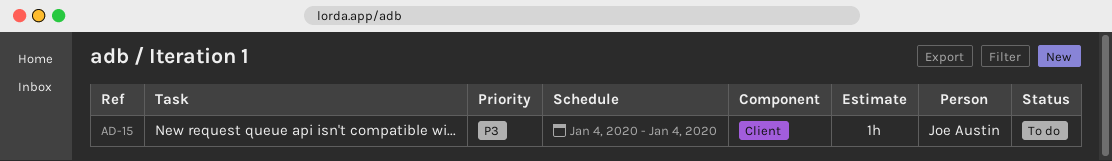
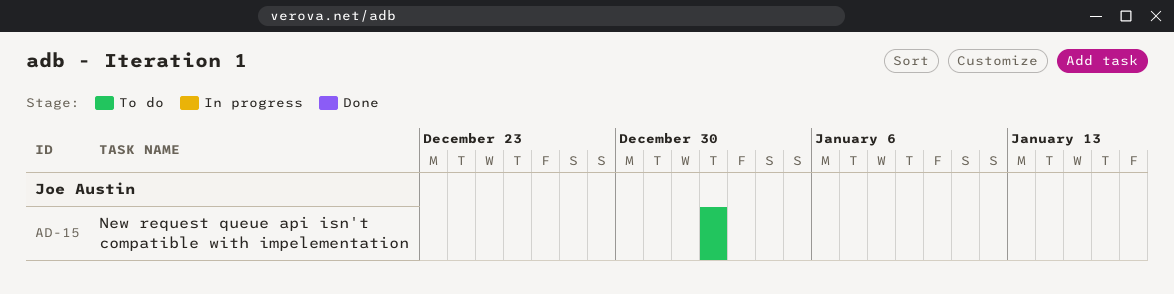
AD-15, start: Jan 4 -> Jan 2
AD-15, due: Jan 4 -> Jan 2

